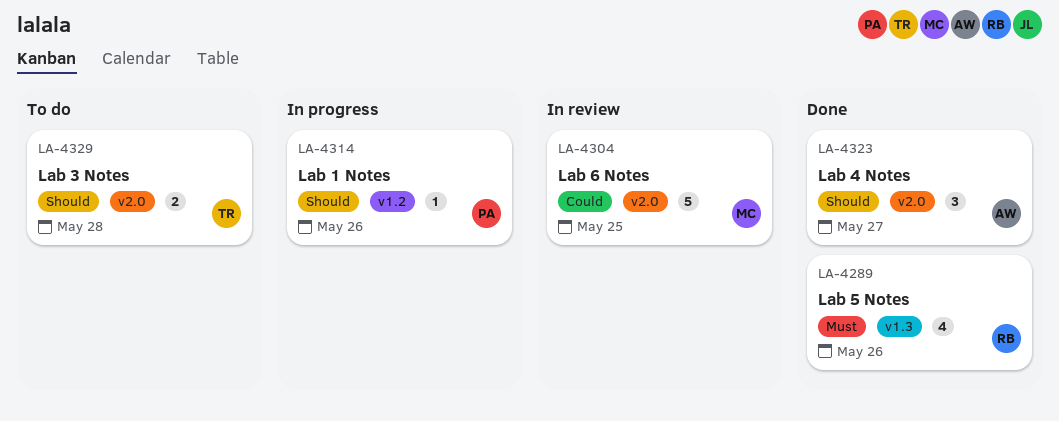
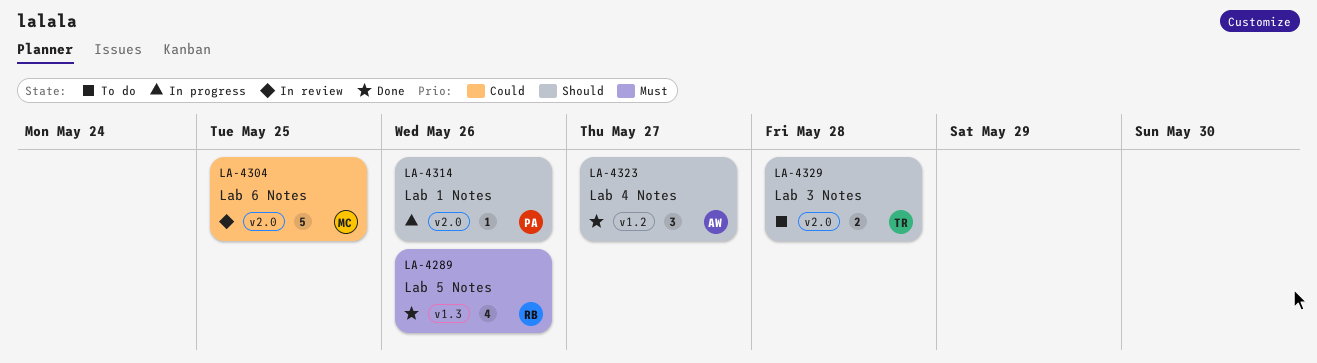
LA-4314, label: v1.2 -> v2.0
LA-4323, label: v2.0 -> v1.2

